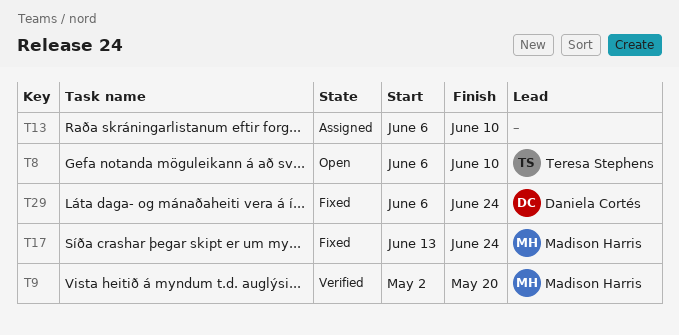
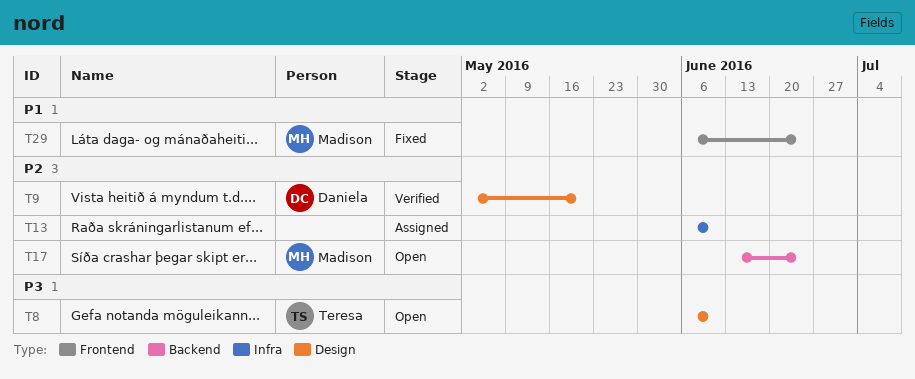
T9, owner: Madison Harris -> Daniela Cortés
T17, status: Fixed -> Open
T29, owner: Daniela Cortés -> Madison Harris

